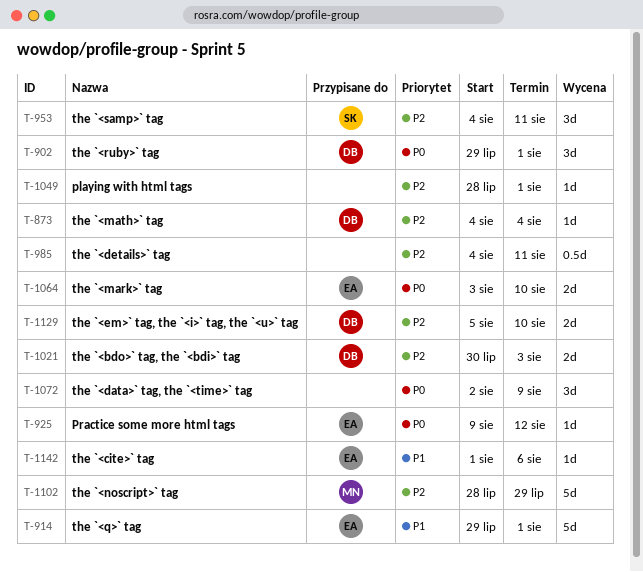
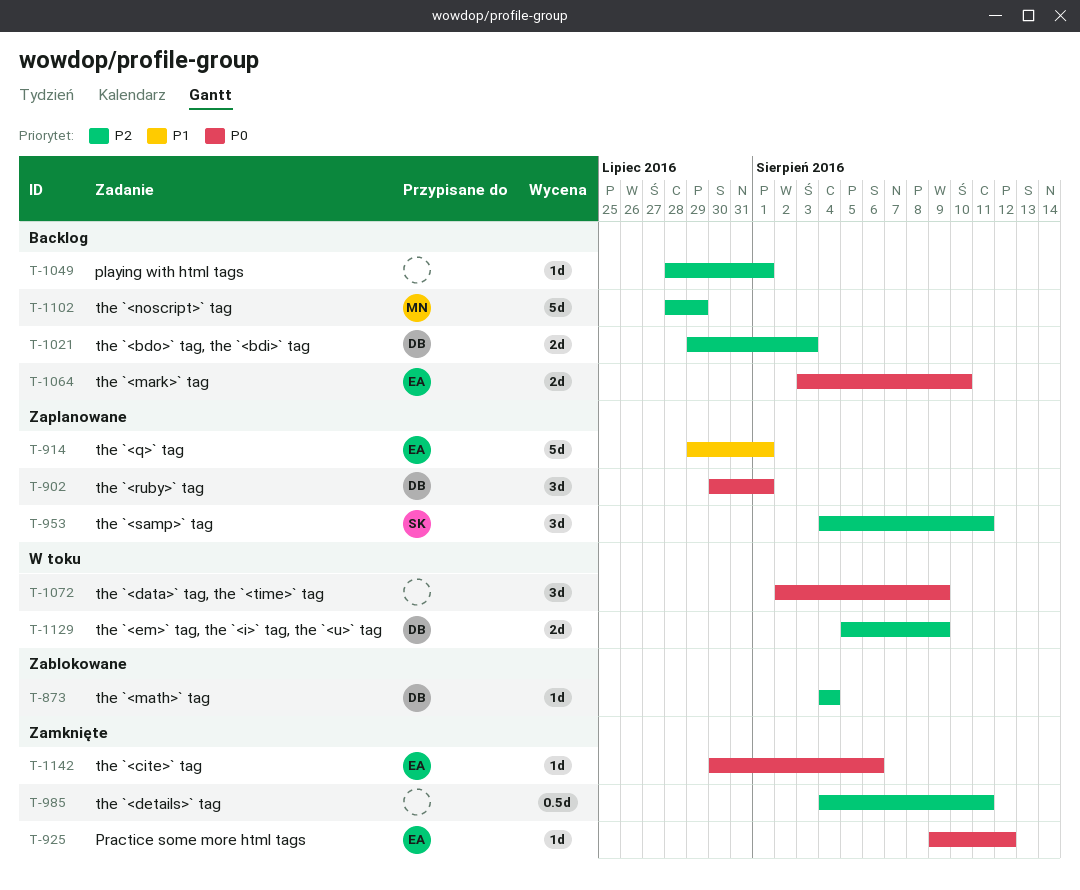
T-902, start: Jul 29 -> Jul 30
T-1021, start: Jul 30 -> Jul 29
T-1129, due: Aug 10 -> Aug 9
T-1142, priority: P1 -> P0
T-1142, start: Aug 1 -> Jul 30

